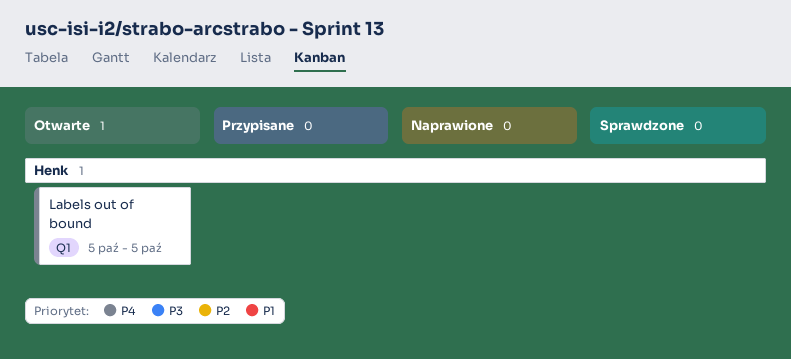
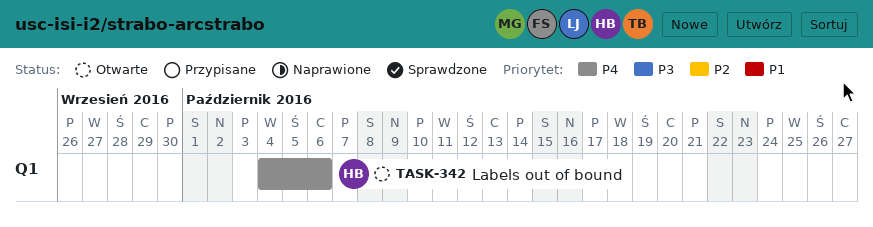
Labels out of bound, start: Oct 5 -> Oct 4
Labels out of bound, due: Oct 5 -> Oct 6

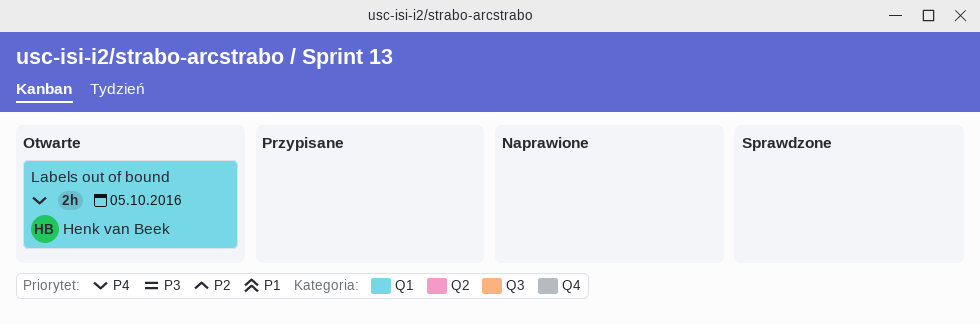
Labels out of bound, due: Oct 6 -> Oct 5

